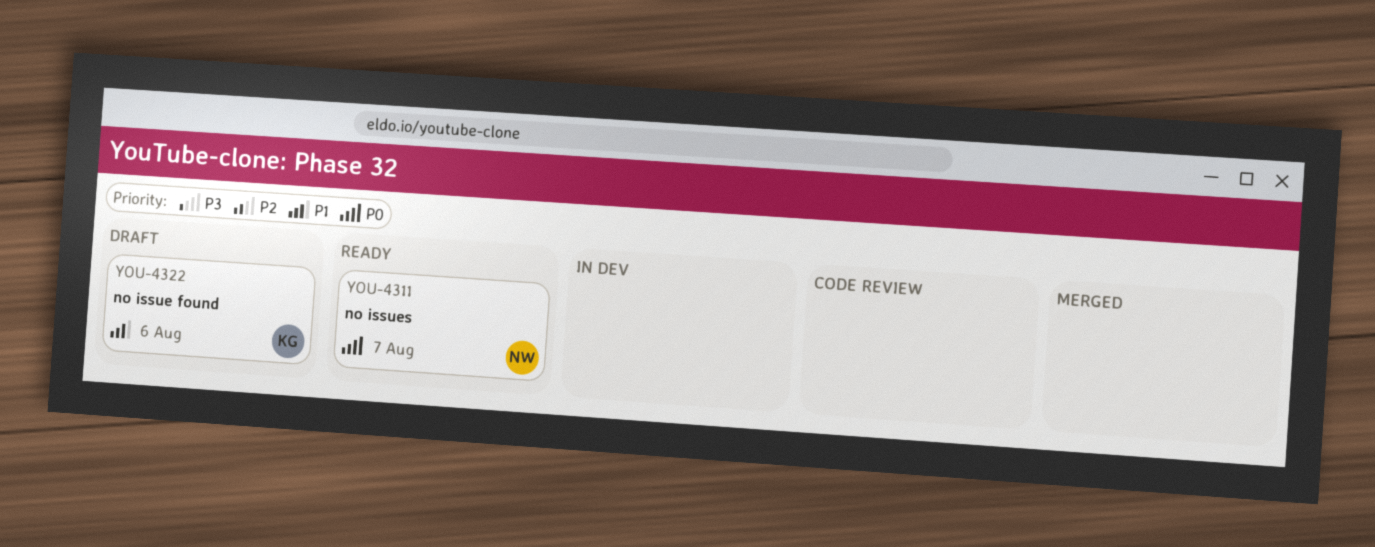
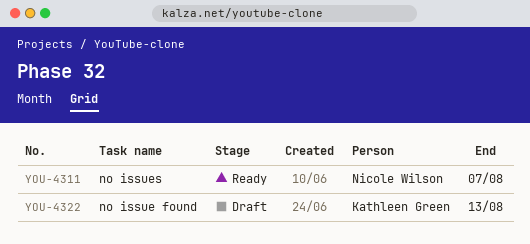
YOU-4322, due: Aug 6 -> Aug 13

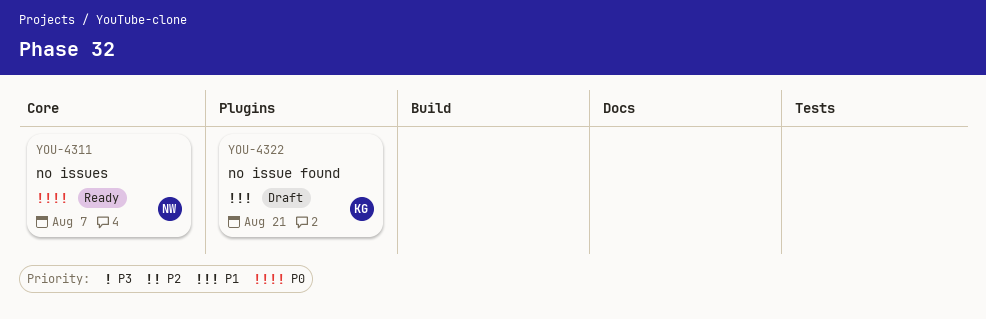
YOU-4322, due: Aug 13 -> Aug 21

